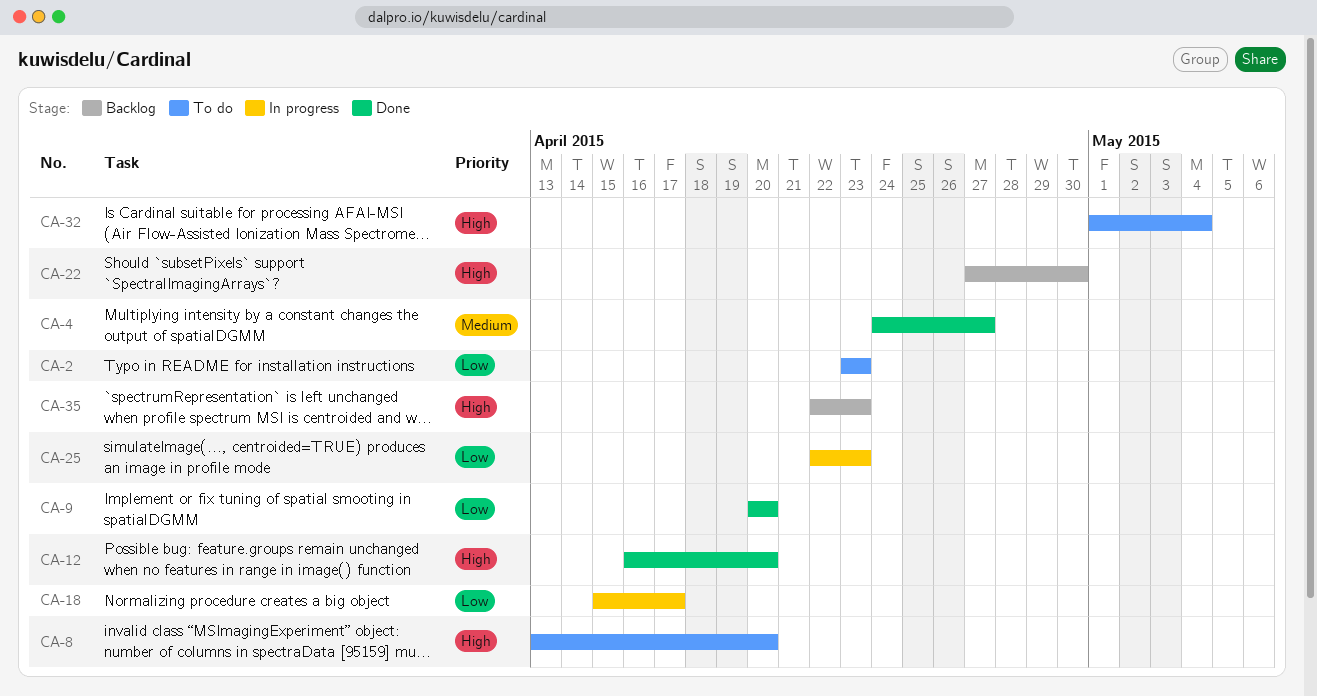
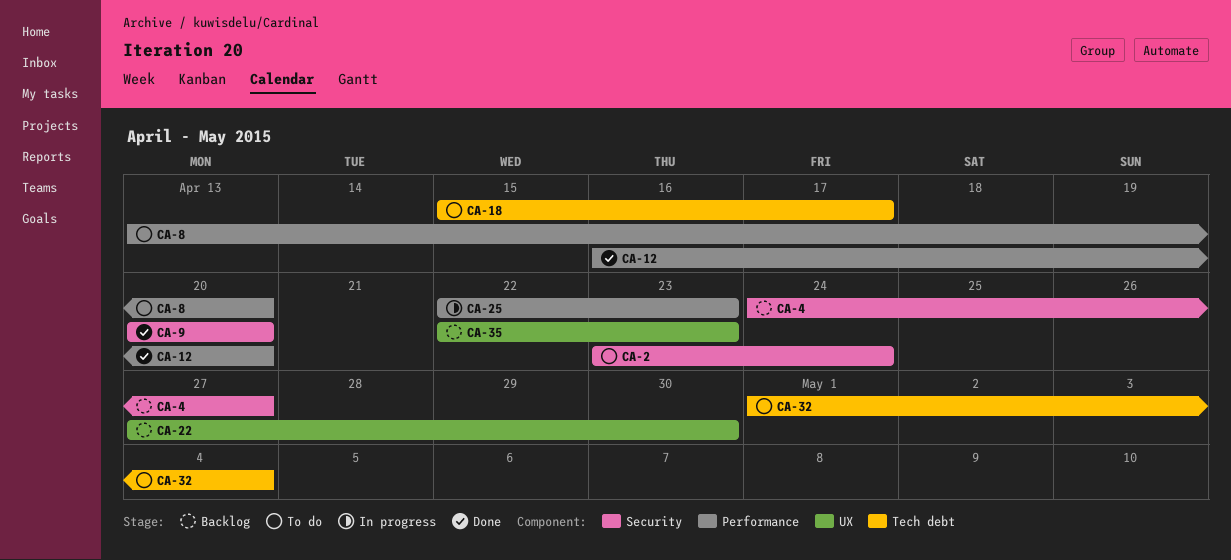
CA-2, due: Apr 23 -> Apr 24
CA-4, status: Done -> Backlog
CA-18, status: In progress -> To do

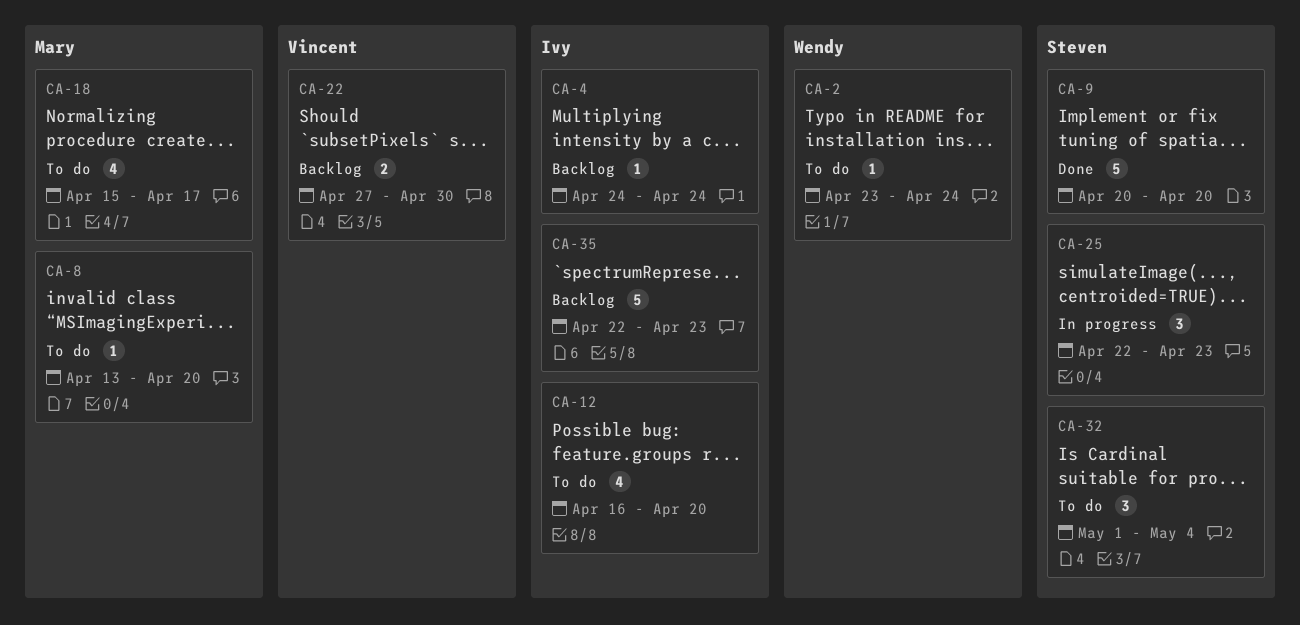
CA-4, due: Apr 27 -> Apr 24
CA-12, status: Done -> To do

